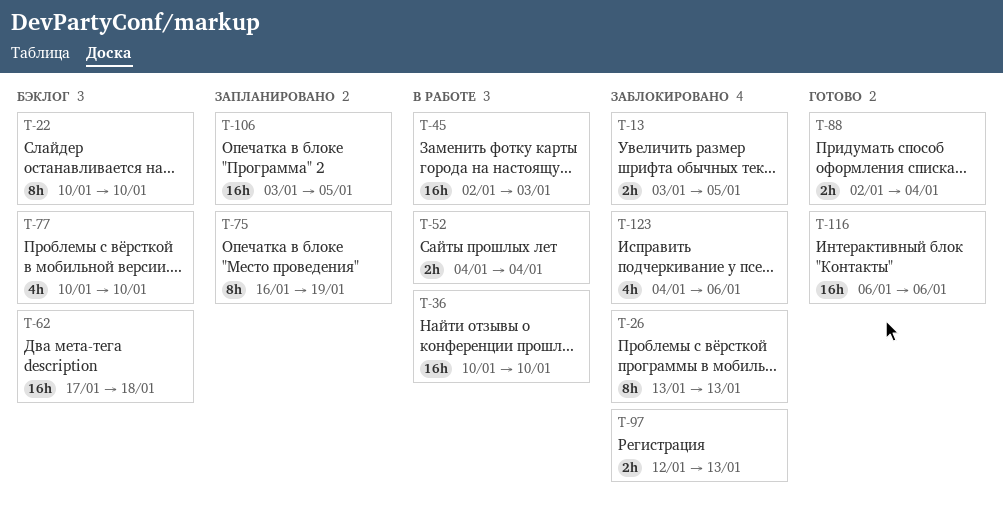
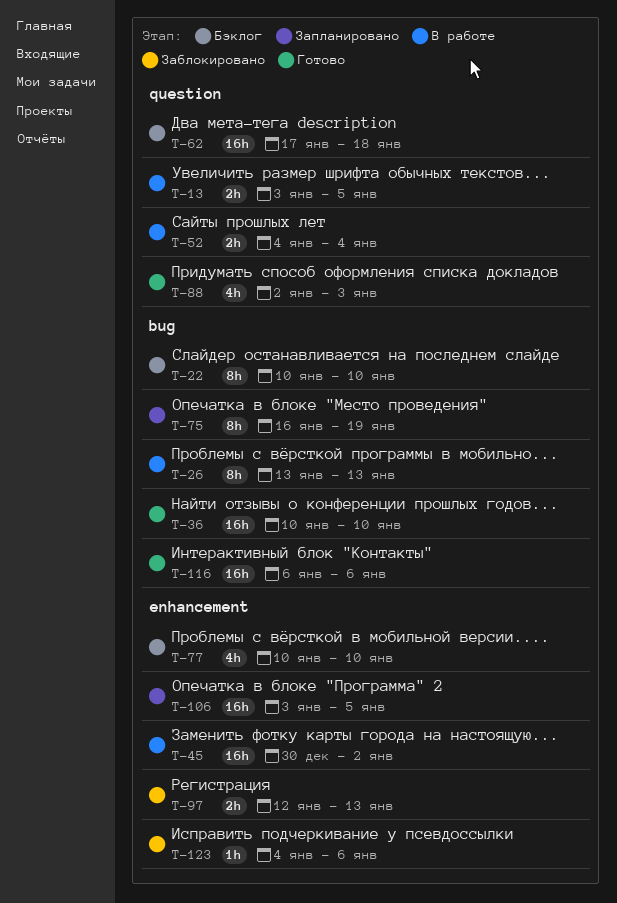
T-13, status: Заблокировано -> В работе
T-26, status: Заблокировано -> В работе
T-36, status: В работе -> Готово
T-45, start: Jan 2 -> Dec 30
T-45, due: Jan 3 -> Jan 2
T-88, estimate: 2h -> 4h
T-88, due: Jan 4 -> Jan 3
T-123, estimate: 4h -> 1h

